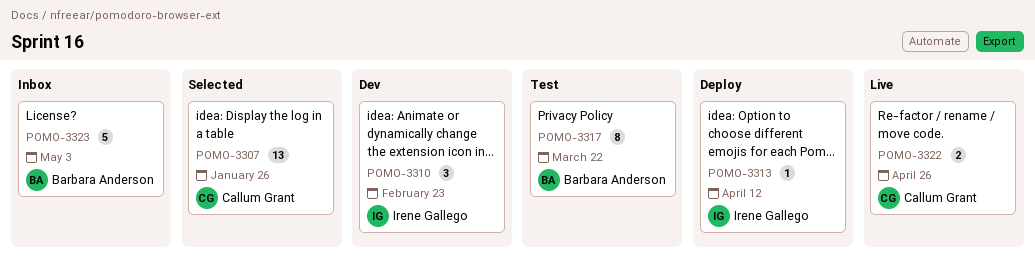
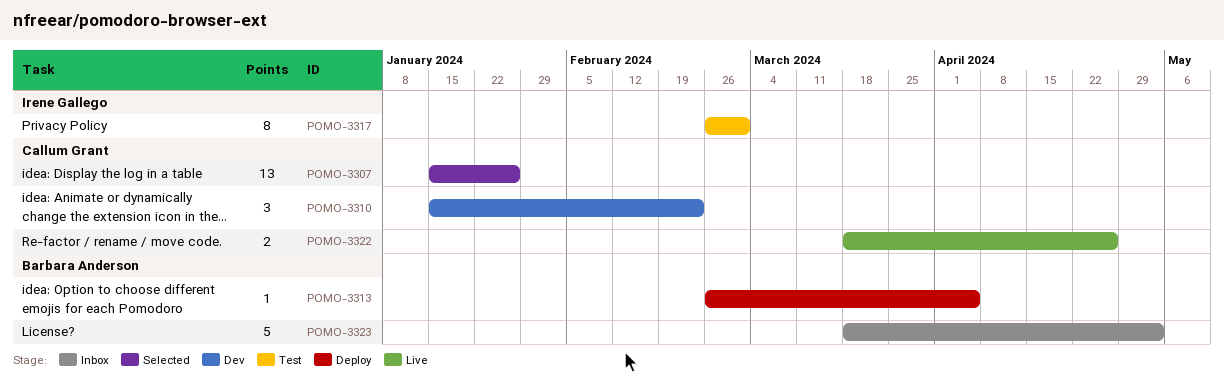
POMO-3310, owner: Irene Gallego -> Callum Grant
POMO-3313, owner: Irene Gallego -> Barbara Anderson
POMO-3313, due: Apr 12 -> Apr 5
POMO-3317, owner: Barbara Anderson -> Irene Gallego
POMO-3317, due: Mar 22 -> Mar 1

